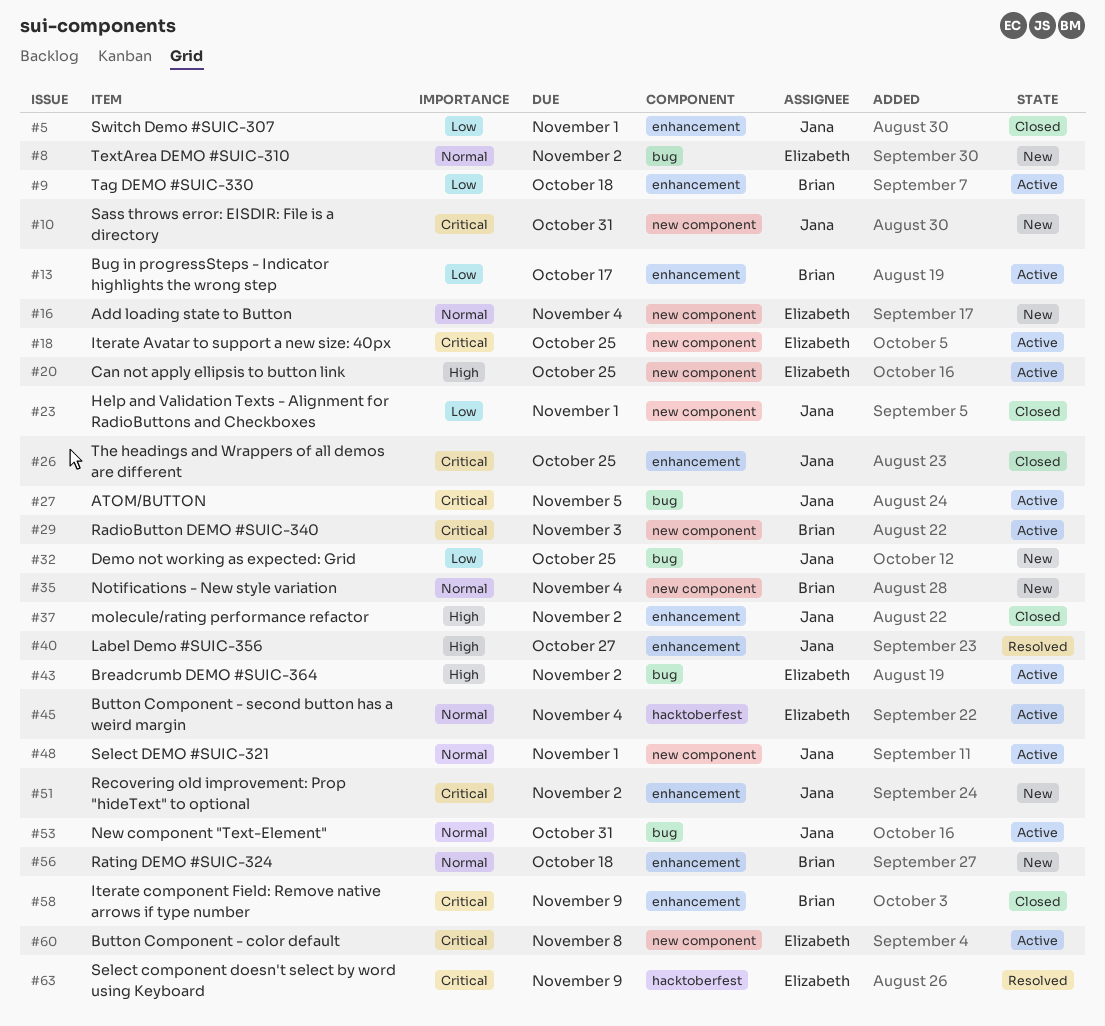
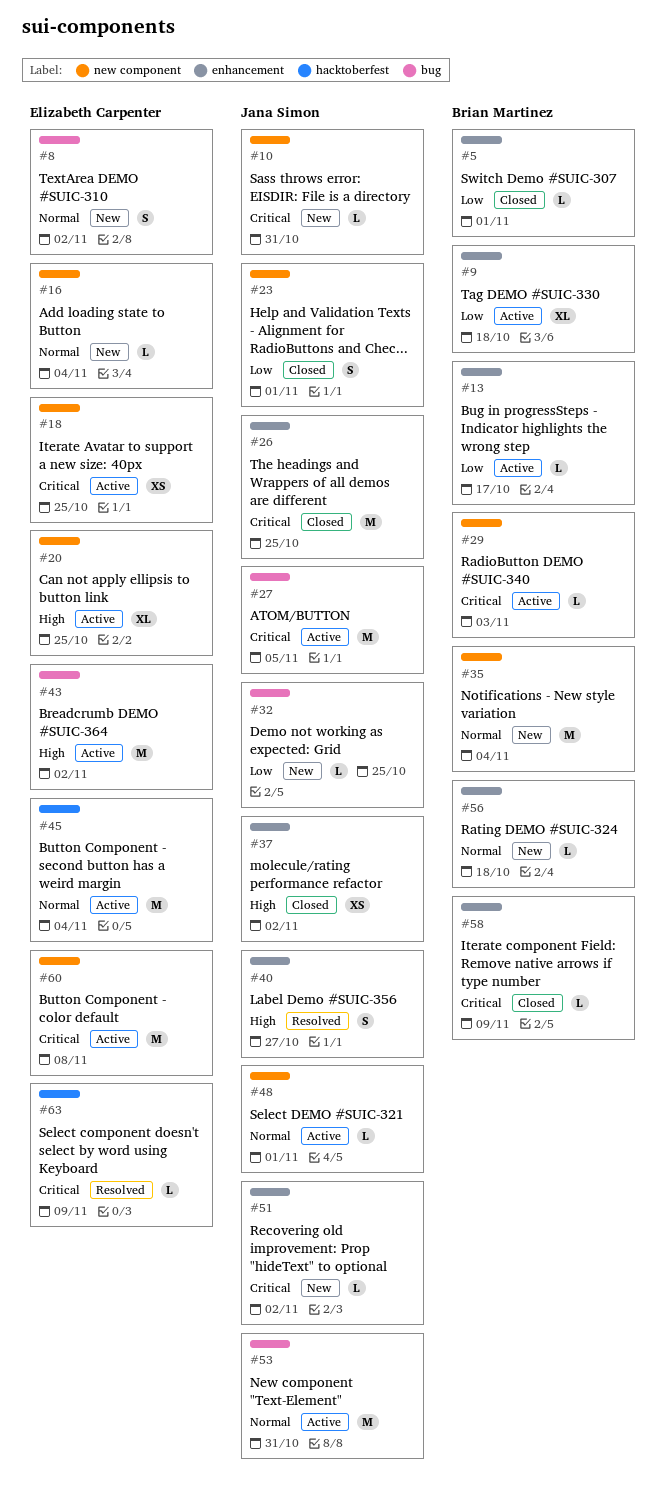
#5, owner: Jana Simon -> Brian Martinez

